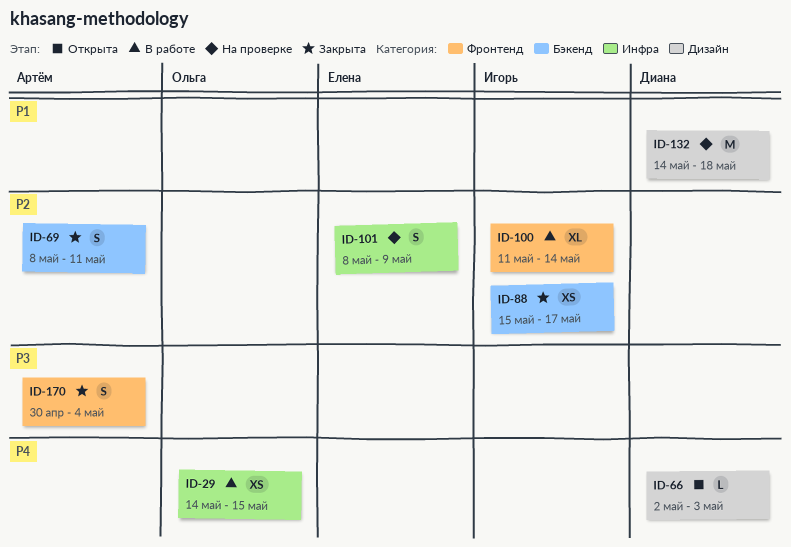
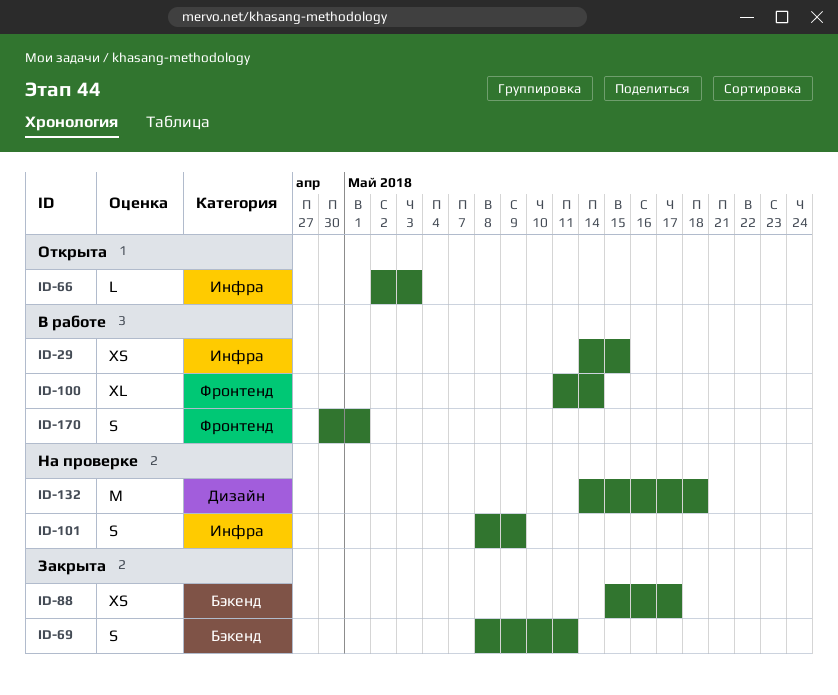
ID-66, label: Дизайн -> Инфра
ID-170, status: Закрыта -> В работе
ID-170, due: May 4 -> May 1

